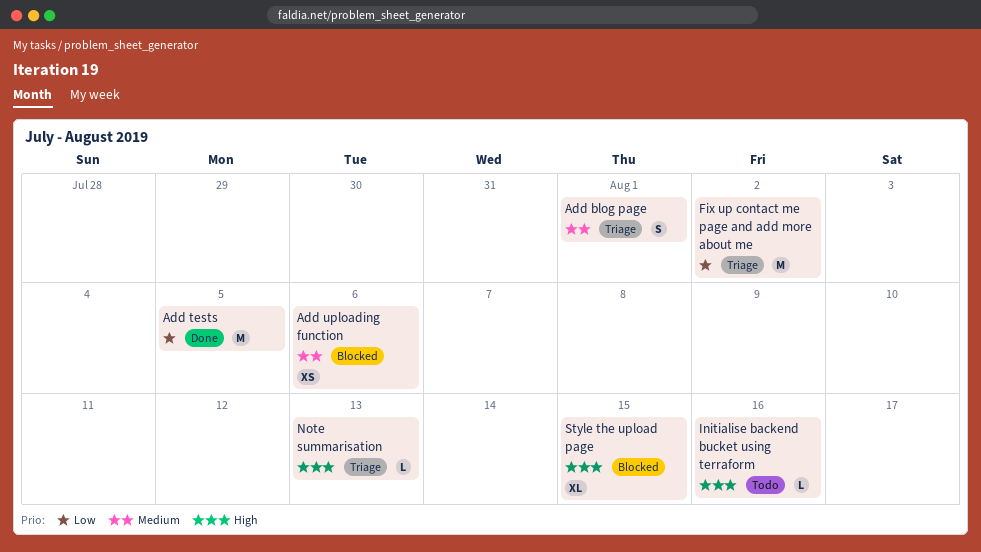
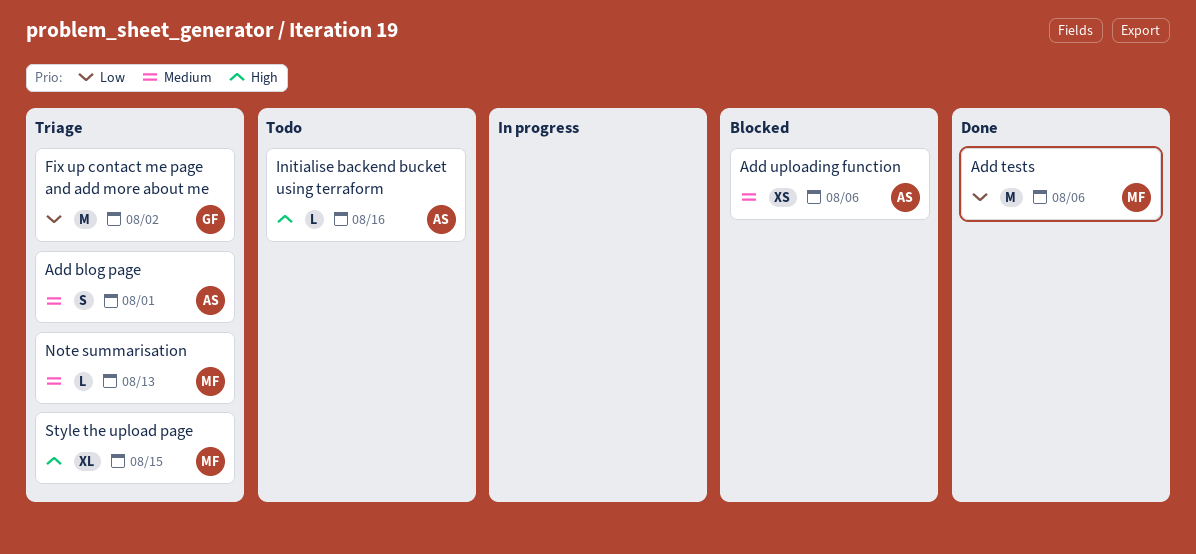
Add tests, due: Aug 5 -> Aug 6
Note summarisation, priority: High -> Medium
Style the upload page, status: Blocked -> Triage

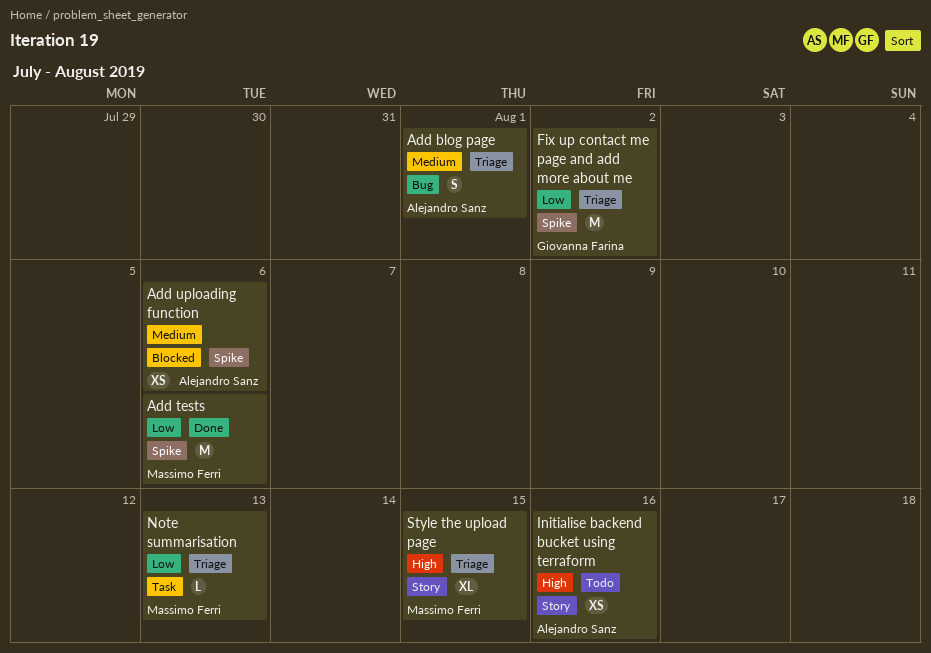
Initialise backend bucket using terraform, estimate: L -> XS
Note summarisation, priority: Medium -> Low

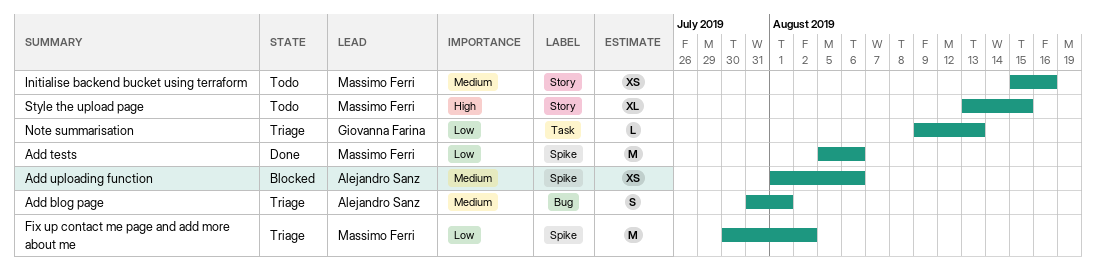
Fix up contact me page and add more about me, owner: Giovanna Farina -> Massimo Ferri
Initialise backend bucket using terraform, owner: Alejandro Sanz -> Massimo Ferri
Initialise backend bucket using terraform, priority: High -> Medium
Note summarisation, owner: Massimo Ferri -> Giovanna Farina
Style the upload page, status: Triage -> Todo

